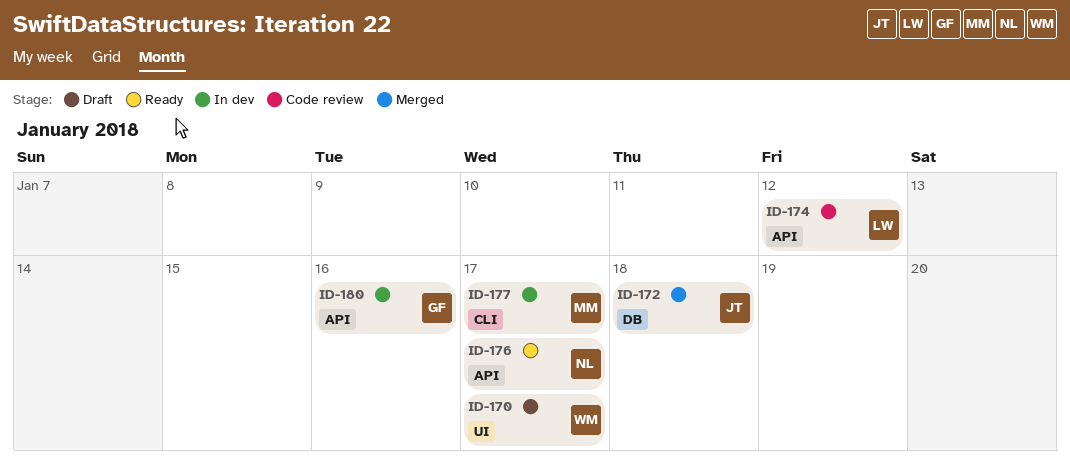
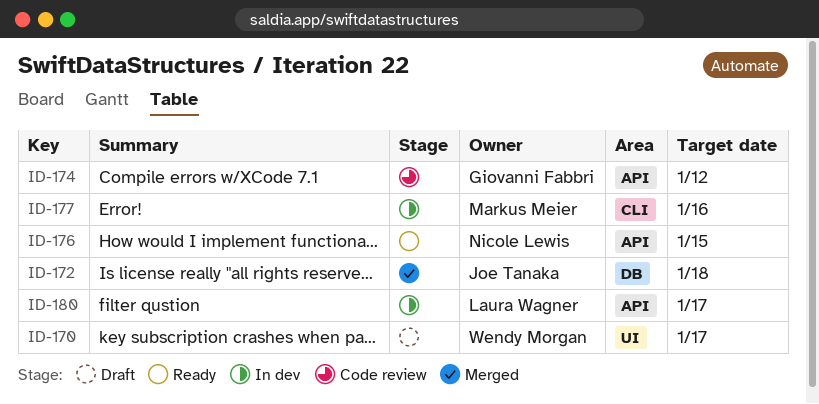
ID-174, owner: Laura Wagner -> Giovanni Fabbri
ID-176, due: Jan 17 -> Jan 15
ID-177, due: Jan 17 -> Jan 16
ID-180, owner: Giovanni Fabbri -> Laura Wagner
ID-180, due: Jan 16 -> Jan 17

